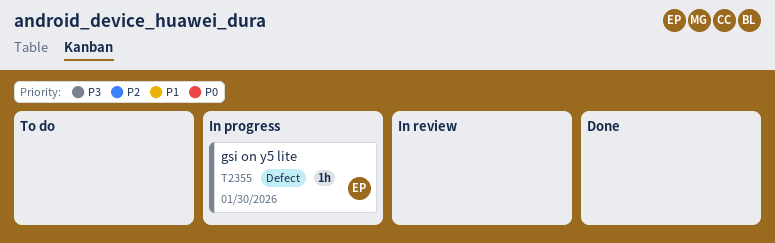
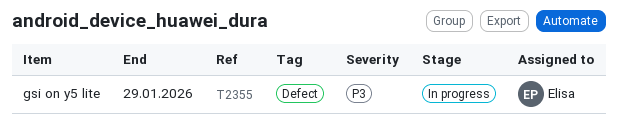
T2355, due: Jan 30 -> Jan 29

